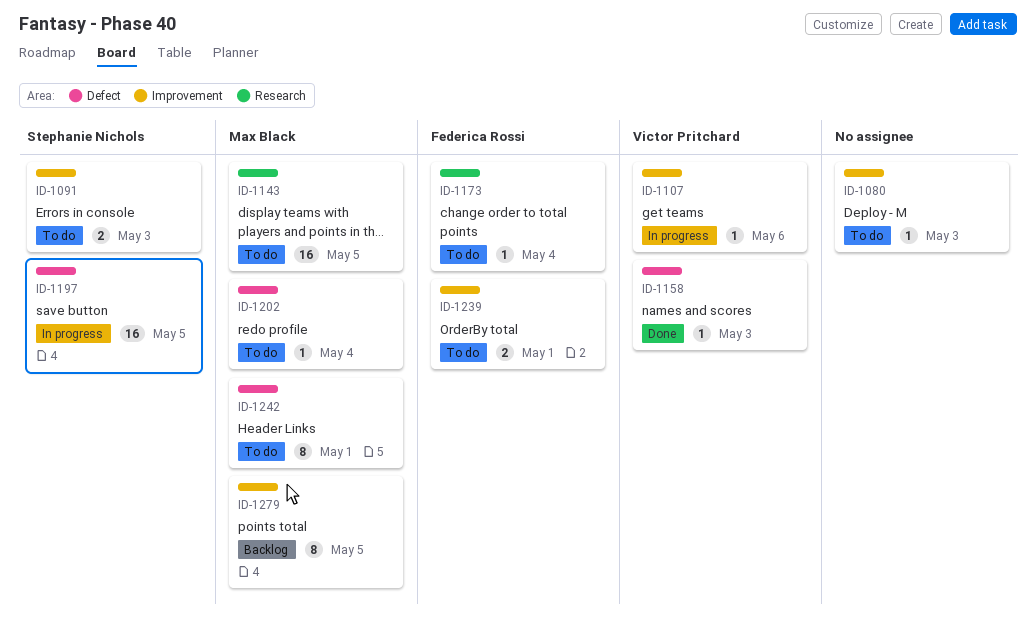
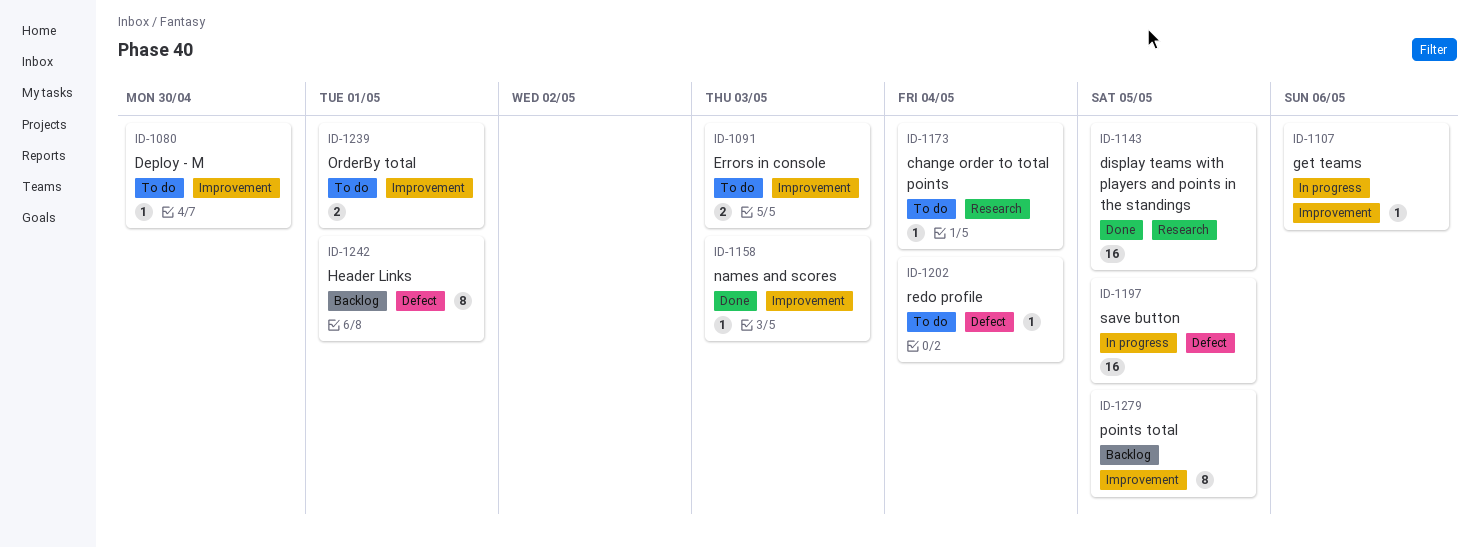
ID-1080, due: May 3 -> Apr 30
ID-1143, status: To do -> Done
ID-1158, label: Defect -> Improvement
ID-1242, status: To do -> Backlog

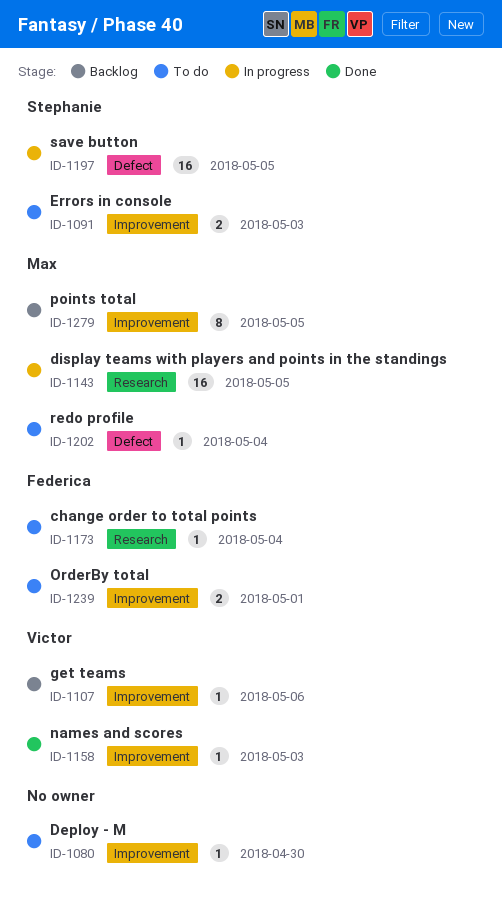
ID-1107, status: In progress -> Backlog
ID-1143, status: Done -> In progress
ID-1242: present -> none

